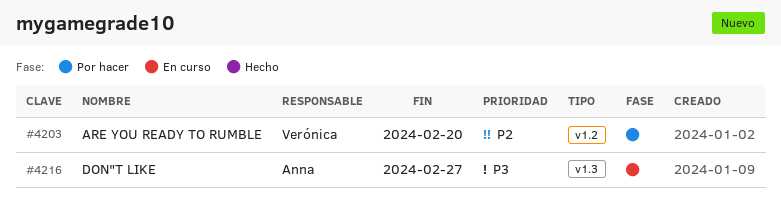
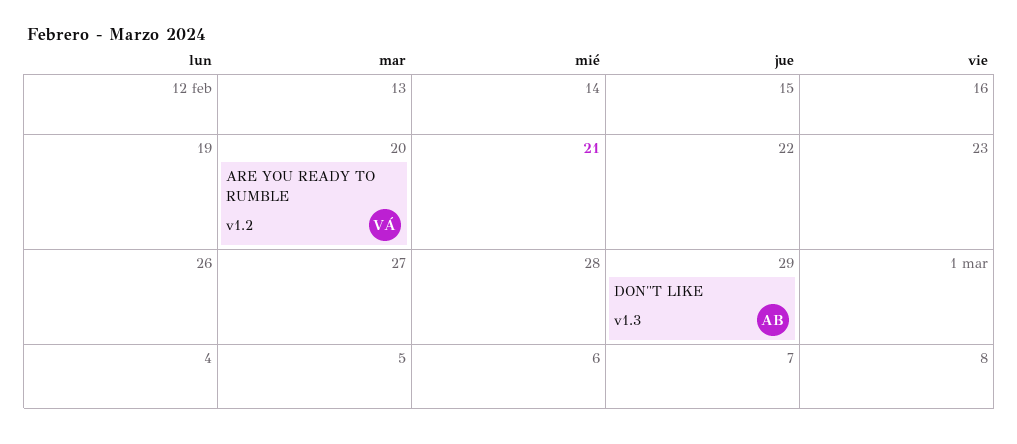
DON"T LIKE, due: Feb 27 -> Feb 29

